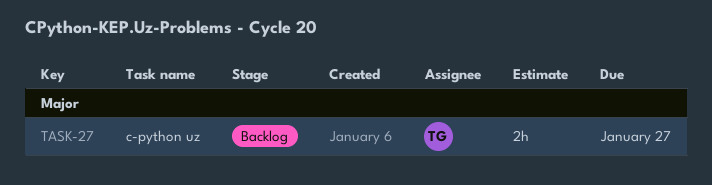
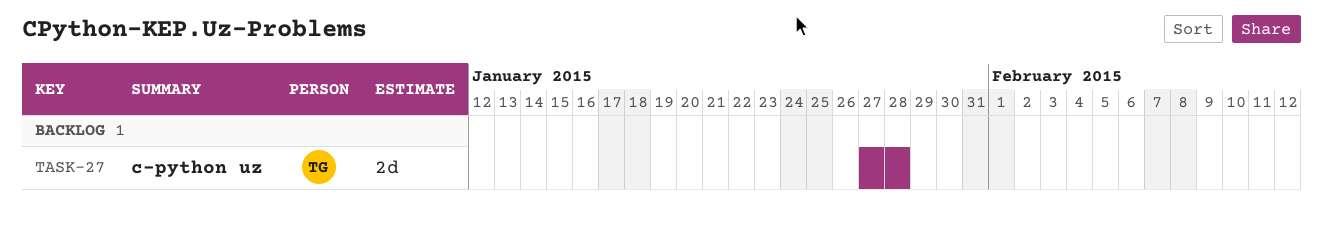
TASK-27, estimate: 2h -> 2d
TASK-27, due: Jan 27 -> Jan 28

